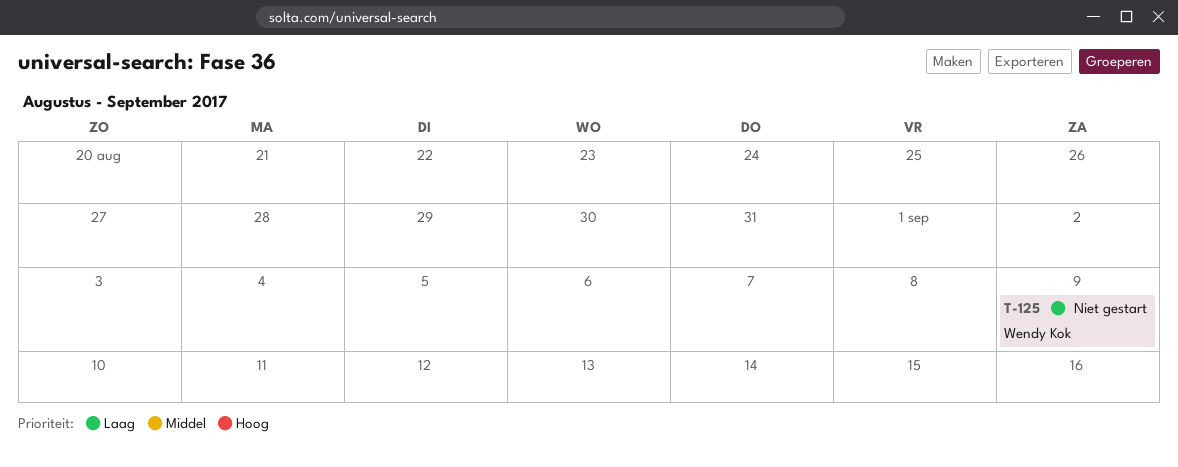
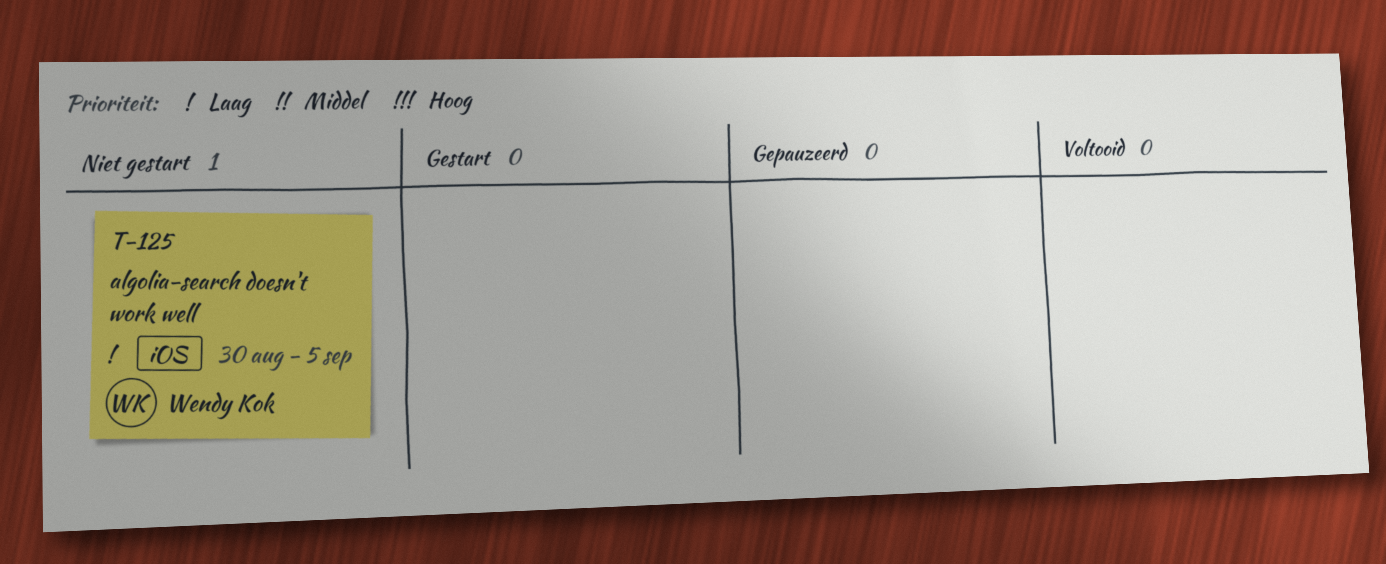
T-125, due: Sep 9 -> Sep 5

